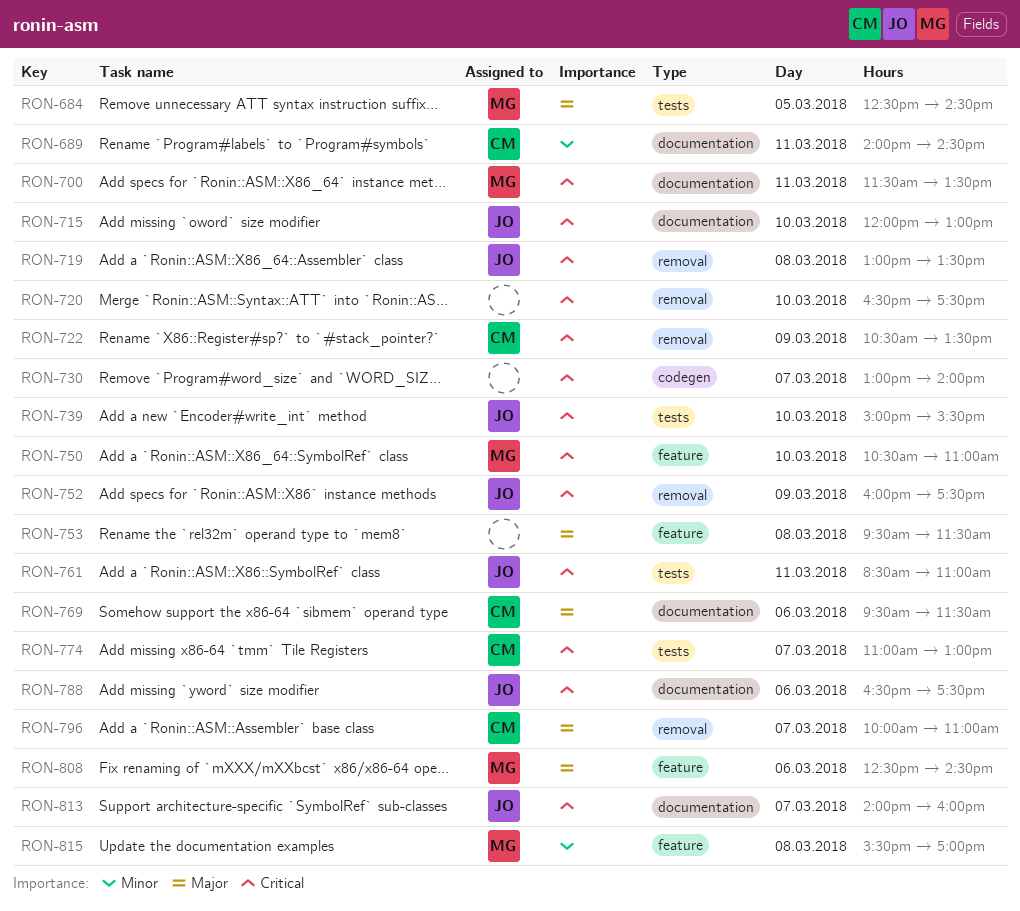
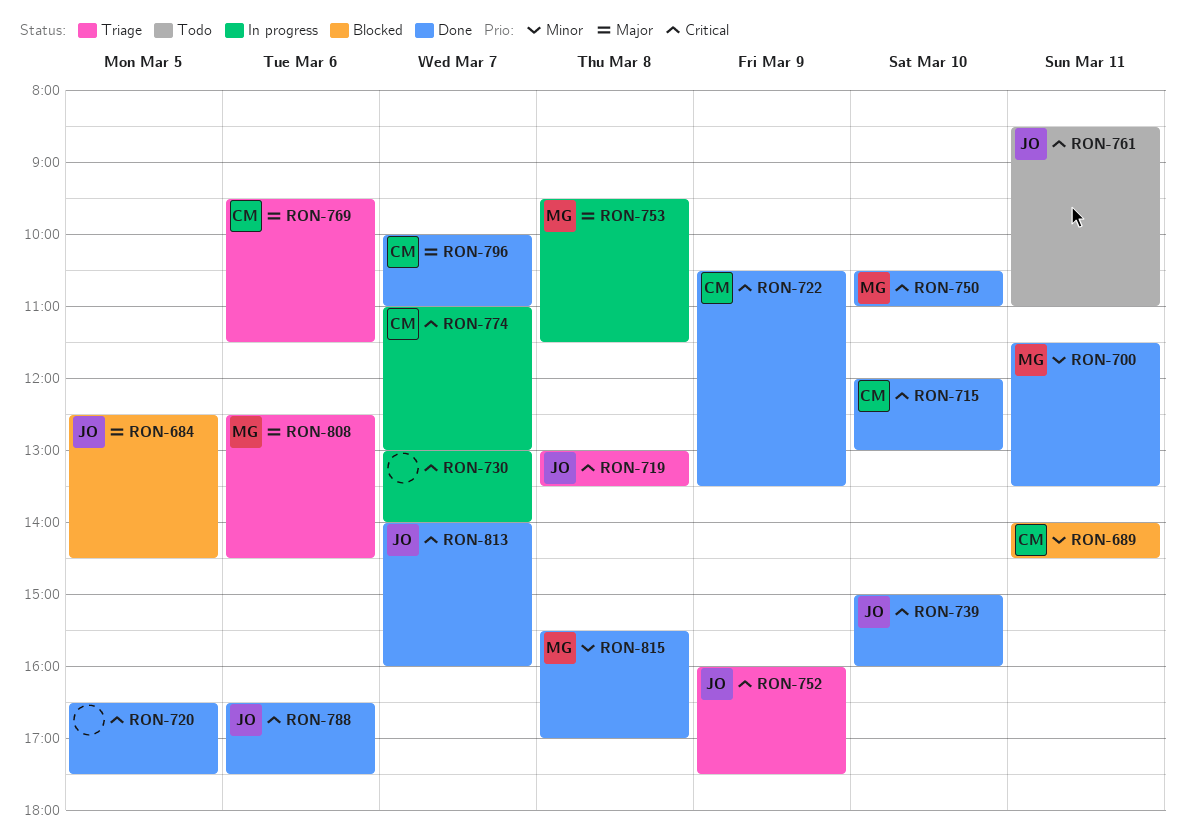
RON-684, owner: MG -> JO
RON-700, priority: Critical -> Minor
RON-715, owner: JO -> CM
RON-720, day: Mar 10 -> Mar 5
RON-739, ends: 15:30 -> 16:00
RON-753, owner: none -> MG

